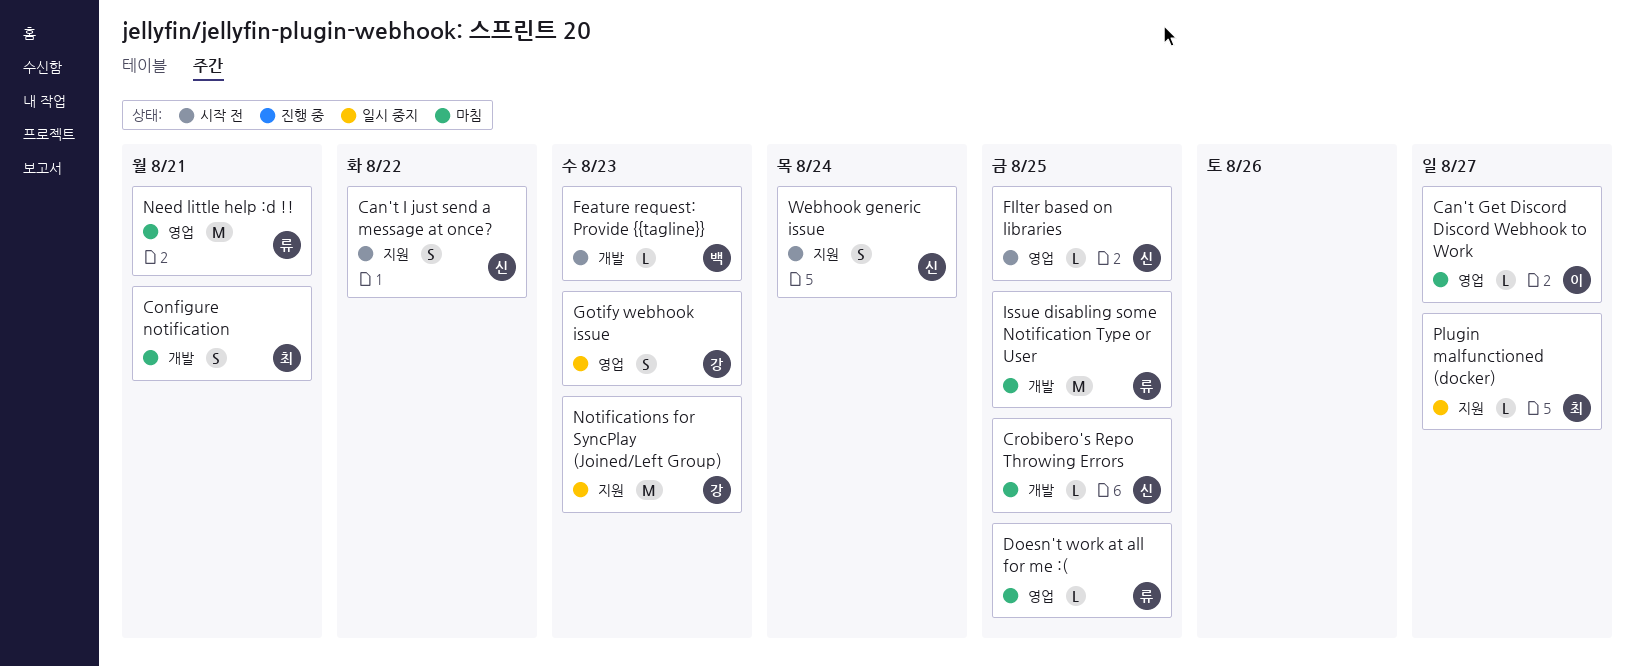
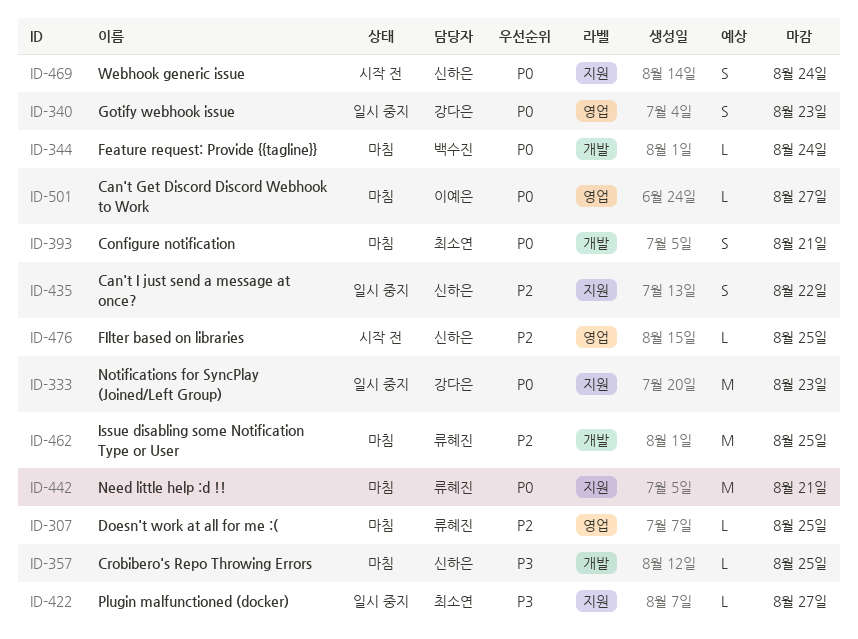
Can't I just send a message at once?, status: 시작 전 -> 일시 중지
Feature request: Provide {{tagline}}, status: 시작 전 -> 마침
Feature request: Provide {{tagline}}, due: Aug 23 -> Aug 24
Need little help :d !!, label: 영업 -> 지원

